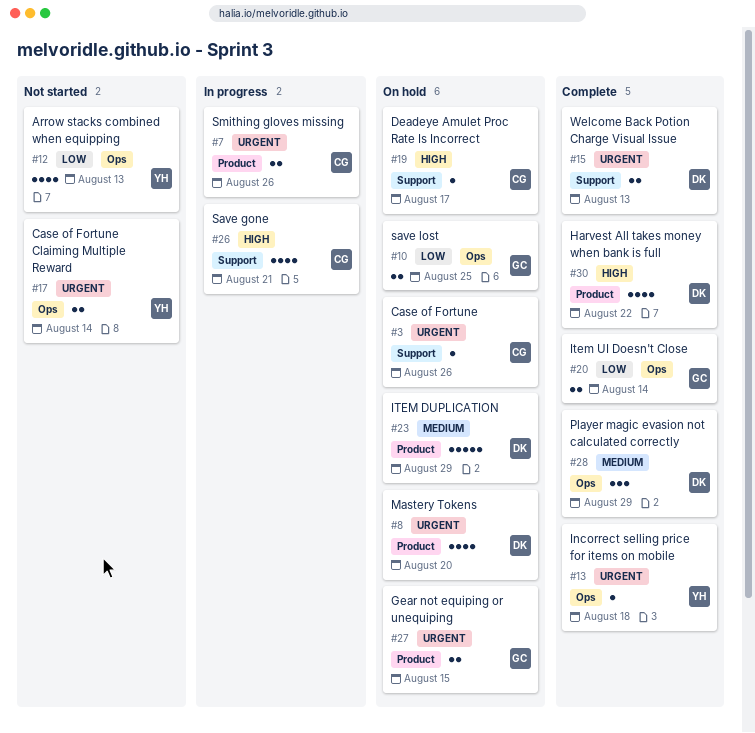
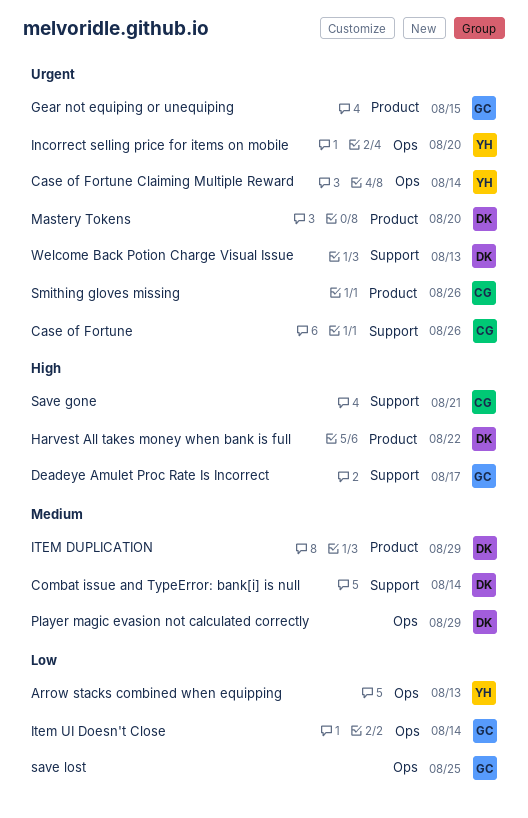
Combat issue and TypeError: bank[i] is null: none -> present
Deadeye Amulet Proc Rate Is Incorrect, owner: CG -> GC
Incorrect selling price for items on mobile, due: Aug 18 -> Aug 20

